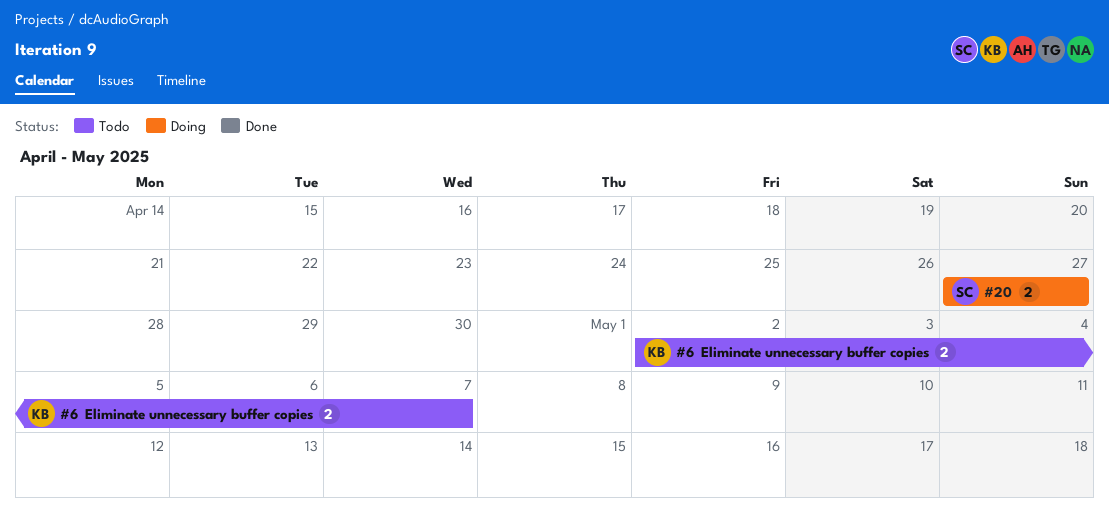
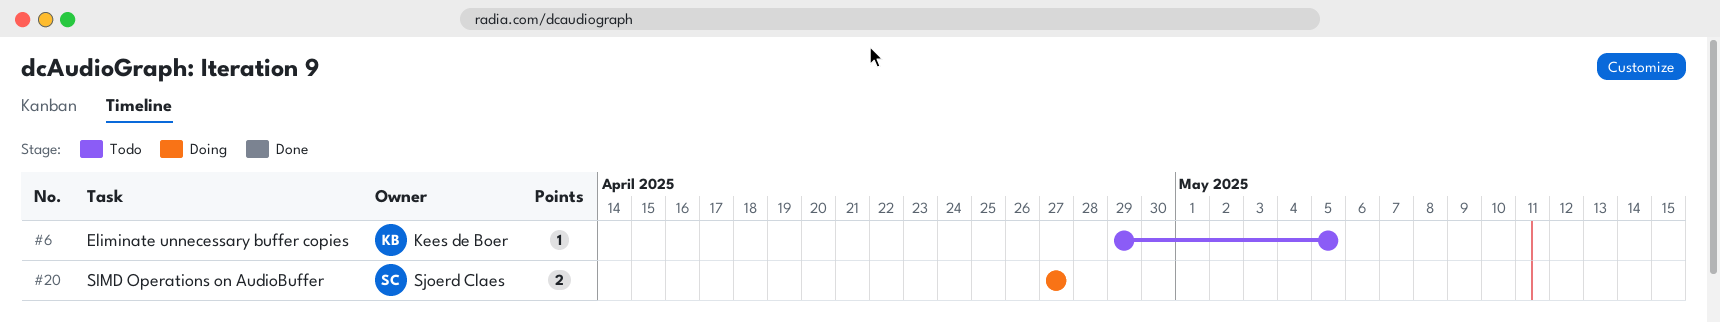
#6, estimate: 2 -> 1
#6, start: May 2 -> Apr 29
#6, due: May 7 -> May 5

